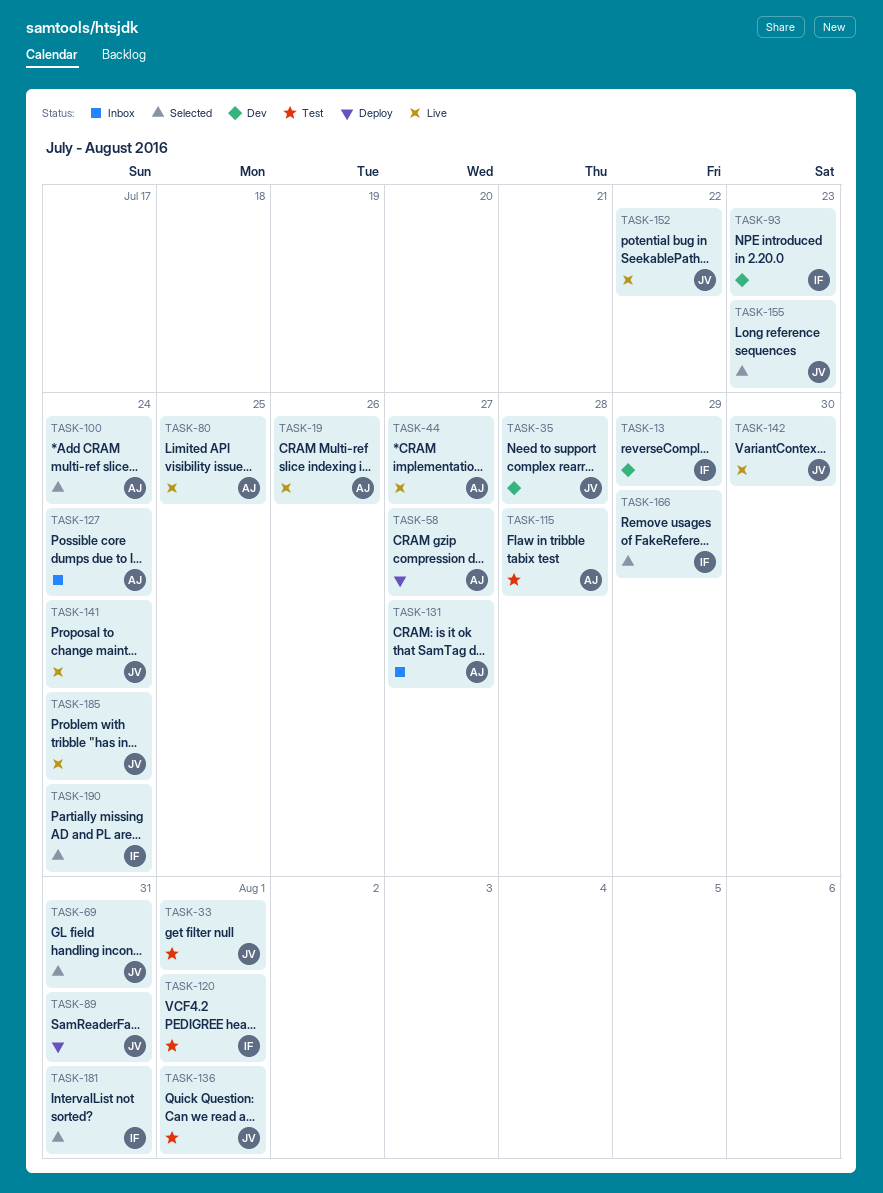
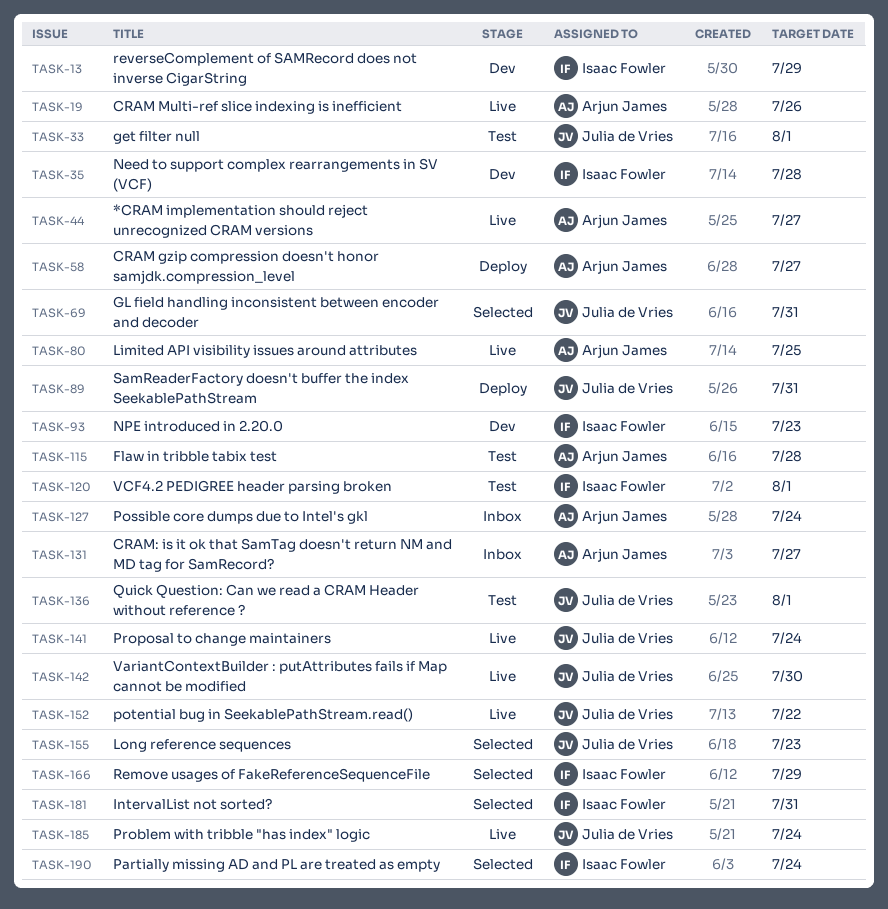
TASK-35, owner: Julia de Vries -> Isaac Fowler
TASK-100: present -> none

